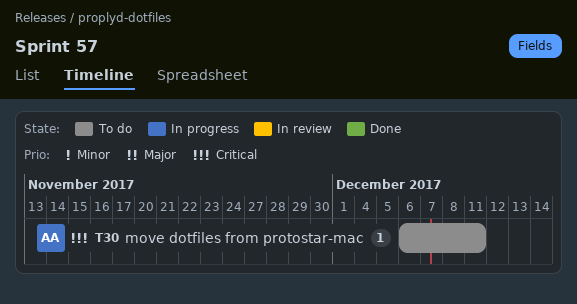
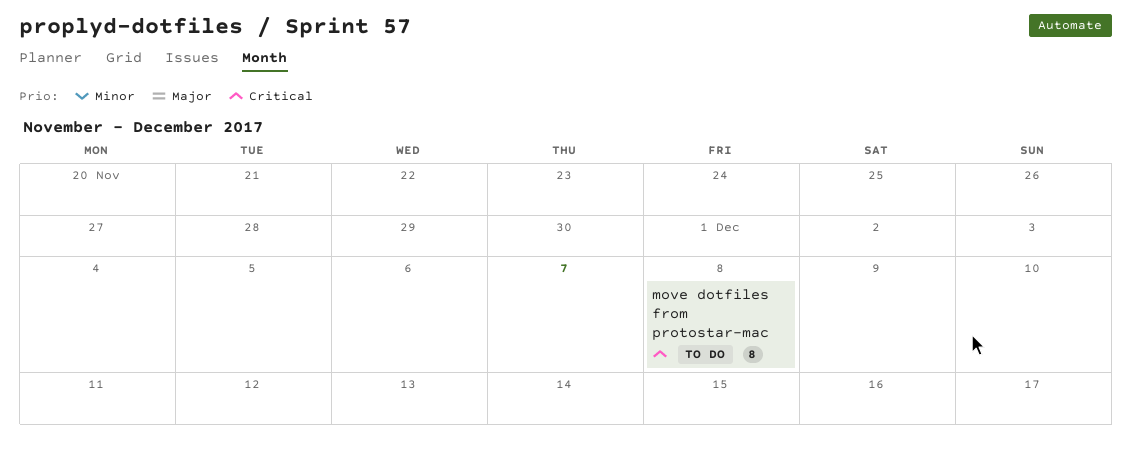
move dotfiles from protostar-mac, estimate: 1 -> 8
move dotfiles from protostar-mac, due: Dec 11 -> Dec 8

